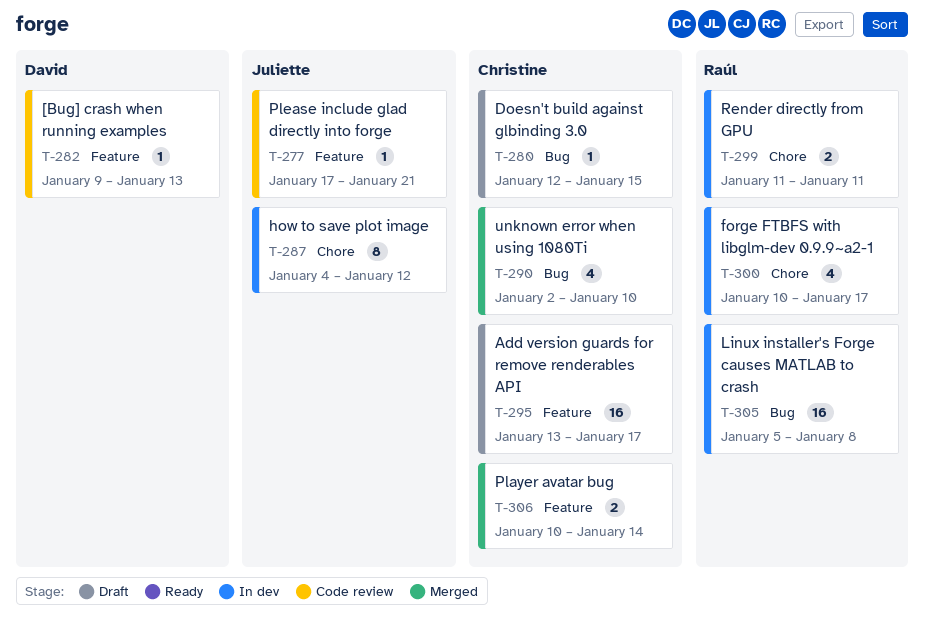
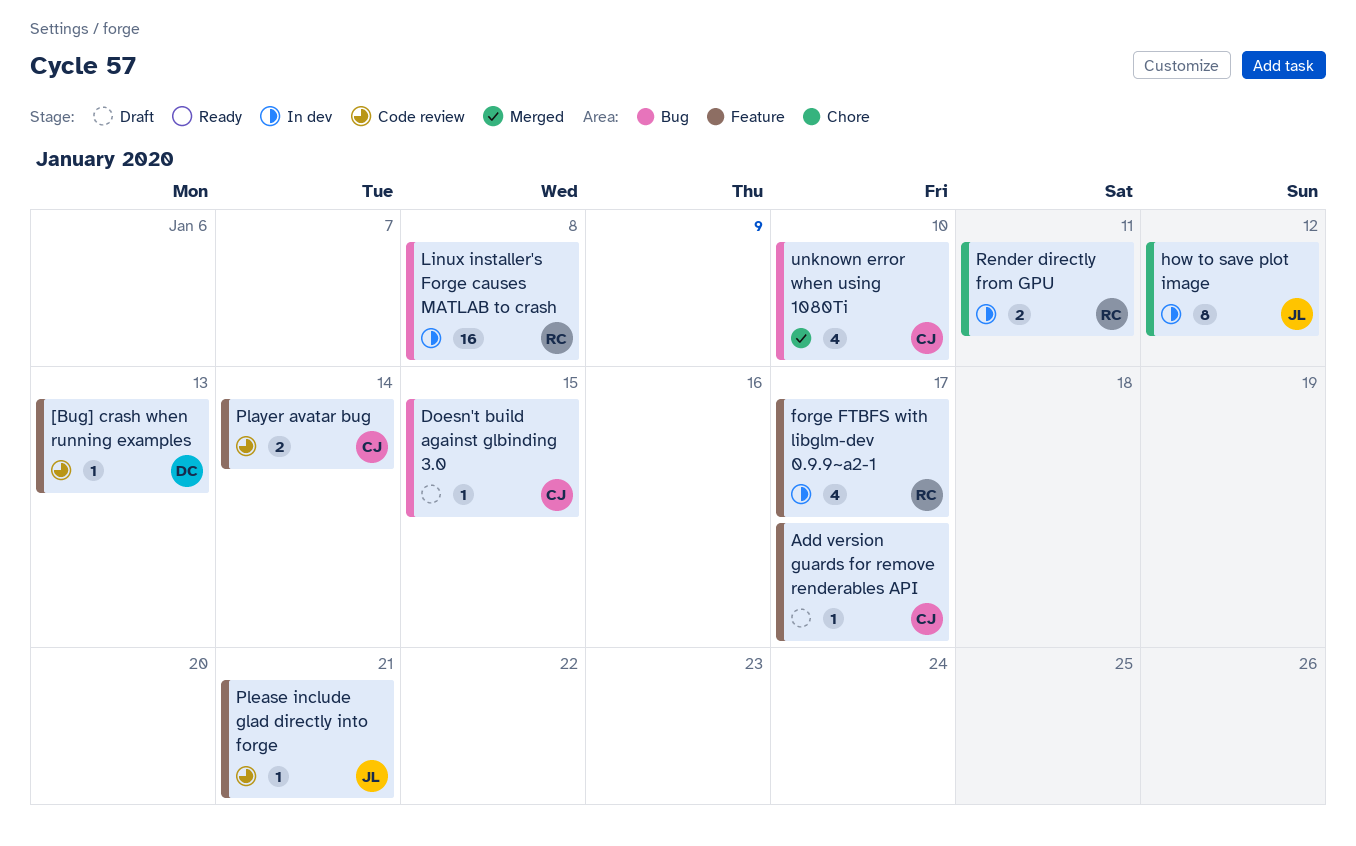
Add version guards for remove renderables API, estimate: 16 -> 1
forge FTBFS with libglm-dev 0.9.9~a2-1, label: Chore -> Feature
Player avatar bug, status: Merged -> Code review

